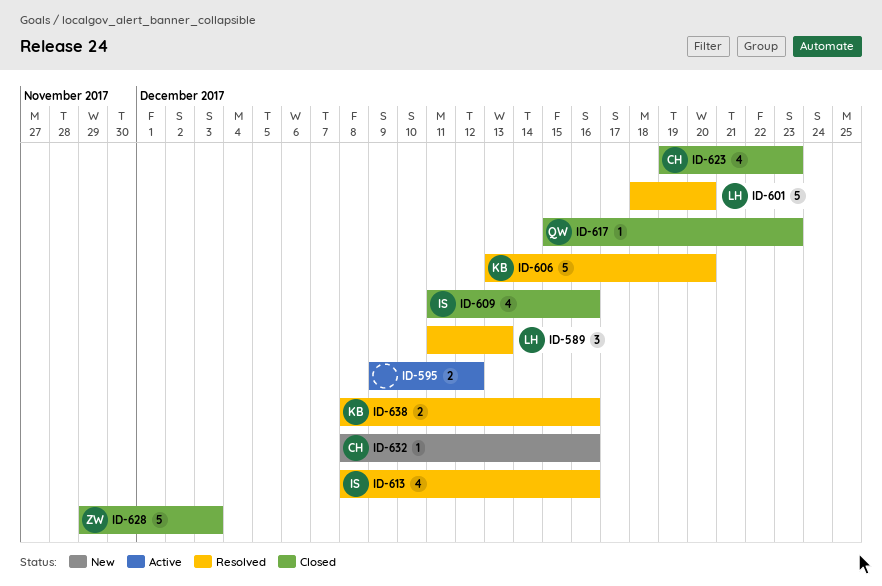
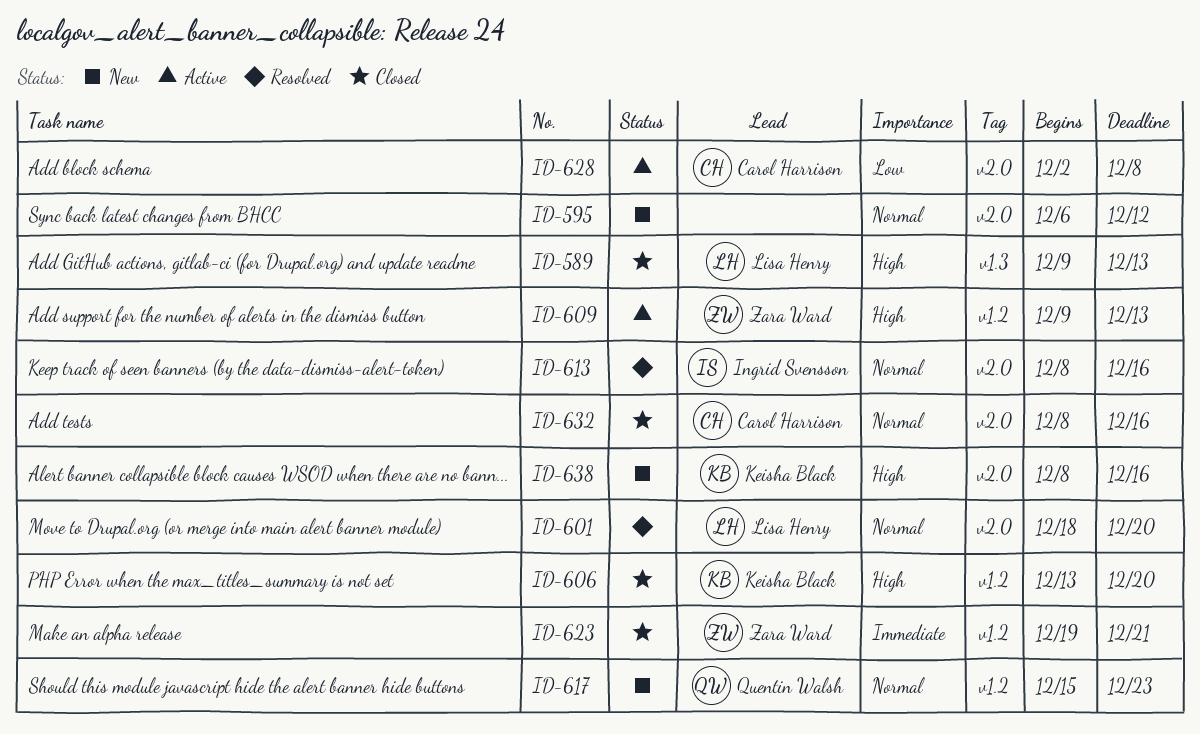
ID-589, status: Resolved -> Closed
ID-589, start: Dec 11 -> Dec 9
ID-595, status: Active -> New
ID-595, start: Dec 9 -> Dec 6
ID-606, status: Resolved -> Closed
ID-609, status: Closed -> Active
ID-609, owner: Ingrid Svensson -> Zara Ward
ID-609, start: Dec 11 -> Dec 9
ID-609, due: Dec 16 -> Dec 13
ID-617, status: Closed -> New
ID-623, owner: Carol Harrison -> Zara Ward
ID-623, due: Dec 23 -> Dec 21
ID-628, status: Closed -> Active
ID-628, owner: Zara Ward -> Carol Harrison
ID-628, start: Nov 29 -> Dec 2
ID-628, due: Dec 3 -> Dec 8
ID-632, status: New -> Closed
ID-638, status: Resolved -> New

